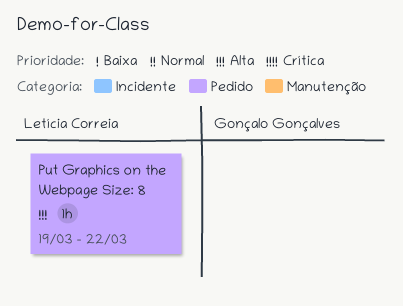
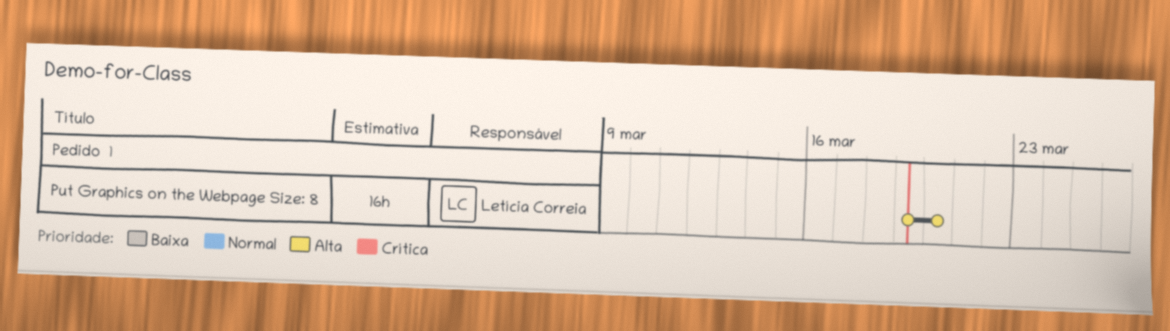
Put Graphics on the Webpage Size: 8, estimate: 1h -> 16h
Put Graphics on the Webpage Size: 8, due: Mar 22 -> Mar 20

